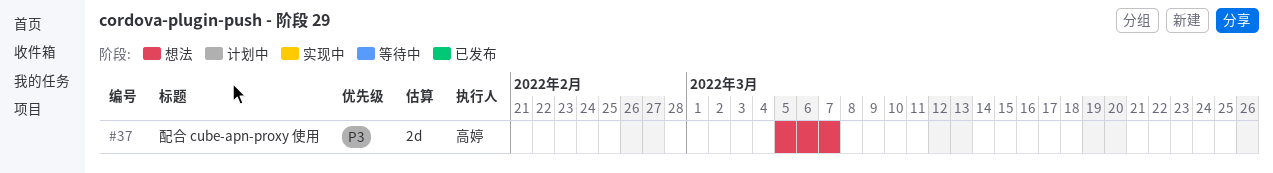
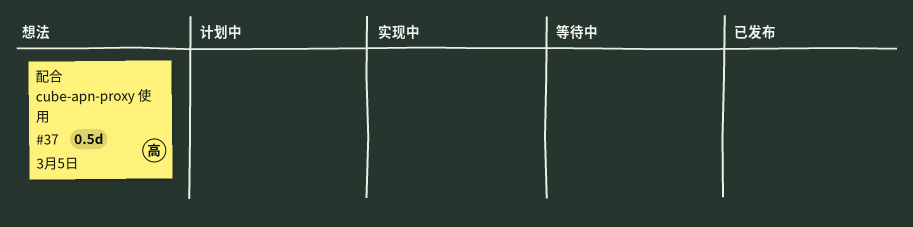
#37, estimate: 2d -> 0.5d
#37, due: Mar 7 -> Mar 5

